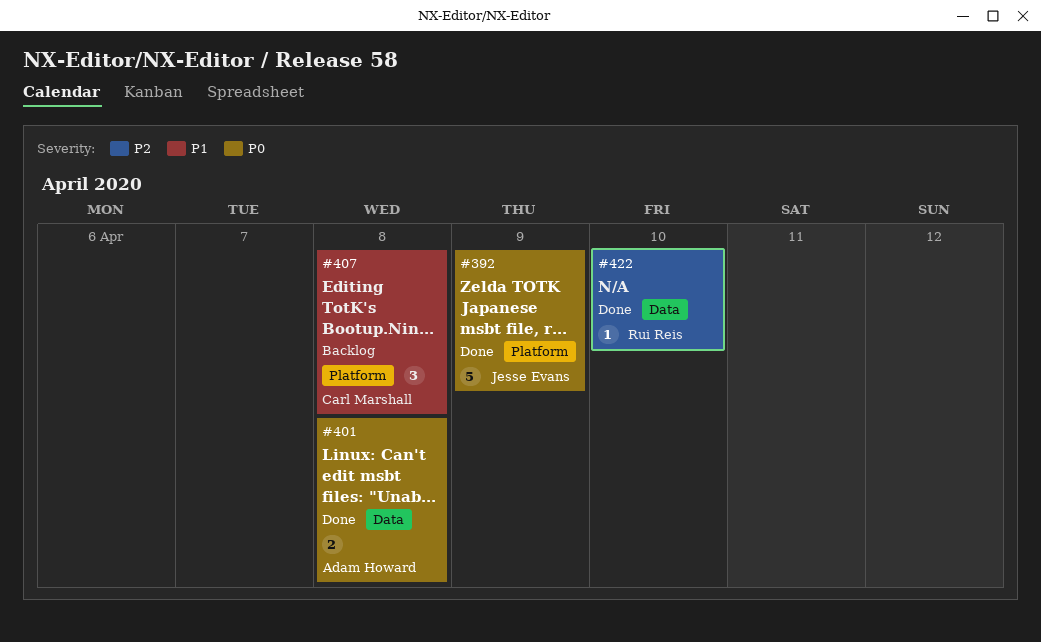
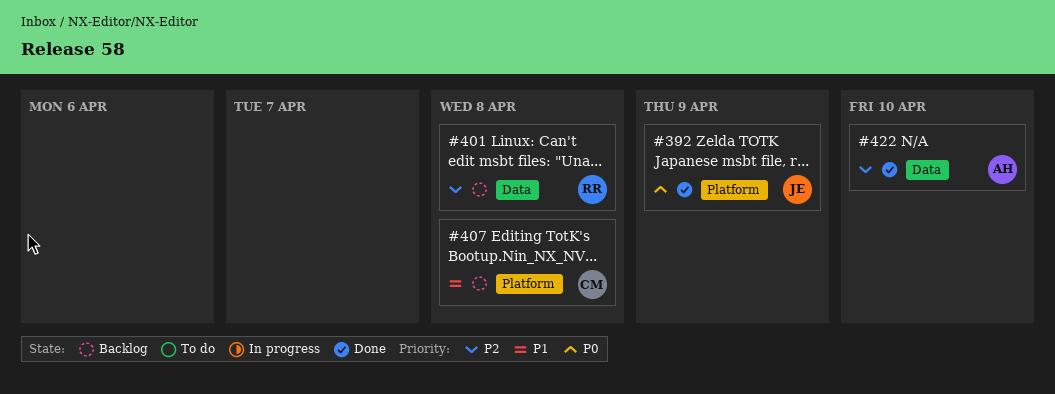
#401, status: Done -> Backlog
#401, owner: Adam Howard -> Rui Reis
#401, priority: P0 -> P2
#422, owner: Rui Reis -> Adam Howard

